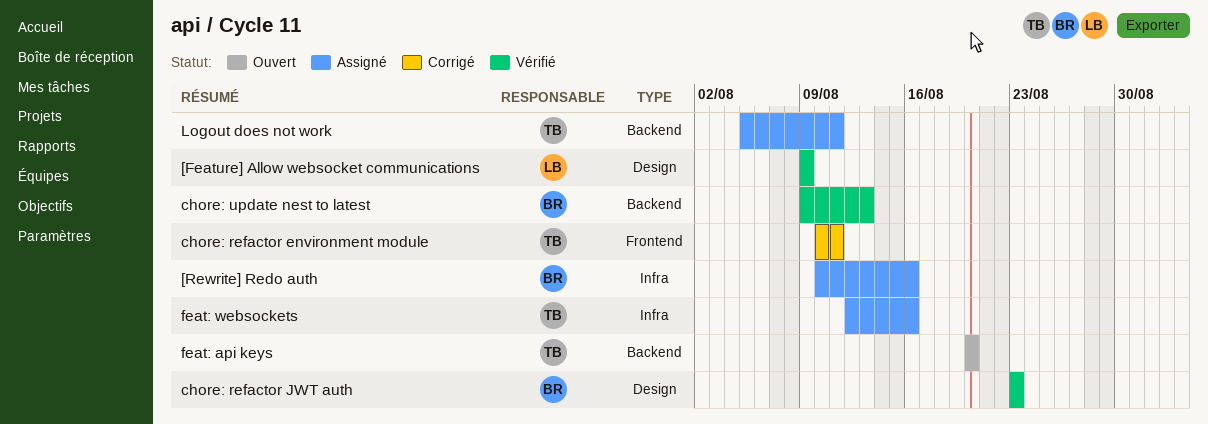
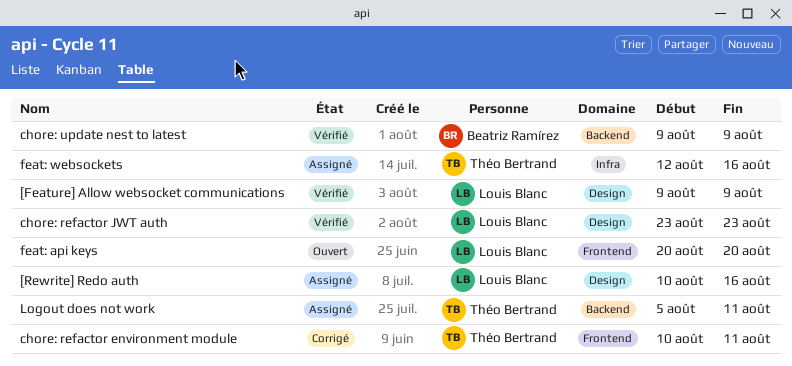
[Rewrite] Redo auth, owner: Beatriz Ramírez -> Louis Blanc
[Rewrite] Redo auth, label: Infra -> Design
chore: refactor JWT auth, owner: Beatriz Ramírez -> Louis Blanc
chore: update nest to latest, due: Aug 13 -> Aug 9
feat: api keys, owner: Théo Bertrand -> Louis Blanc
feat: api keys, label: Backend -> Frontend

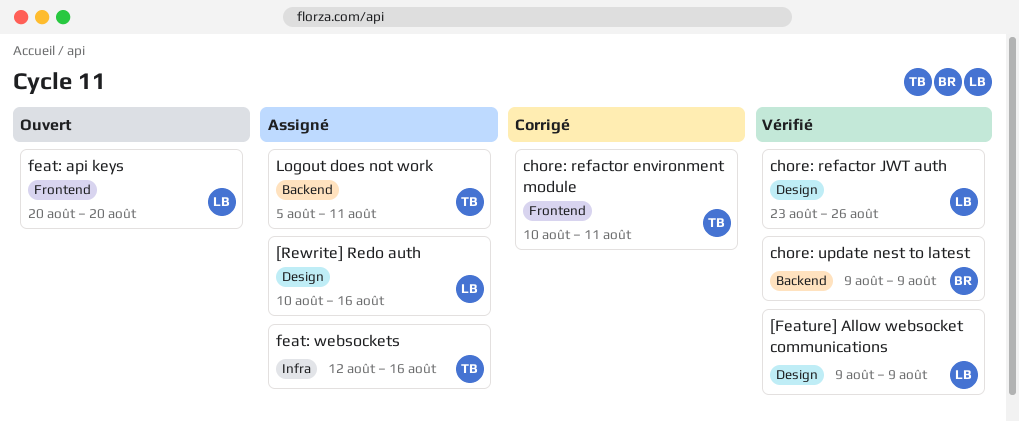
chore: refactor JWT auth, due: Aug 23 -> Aug 26

